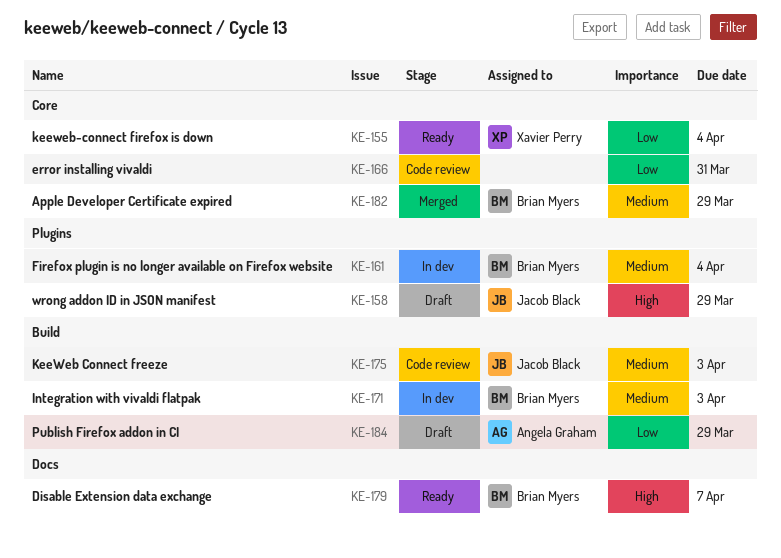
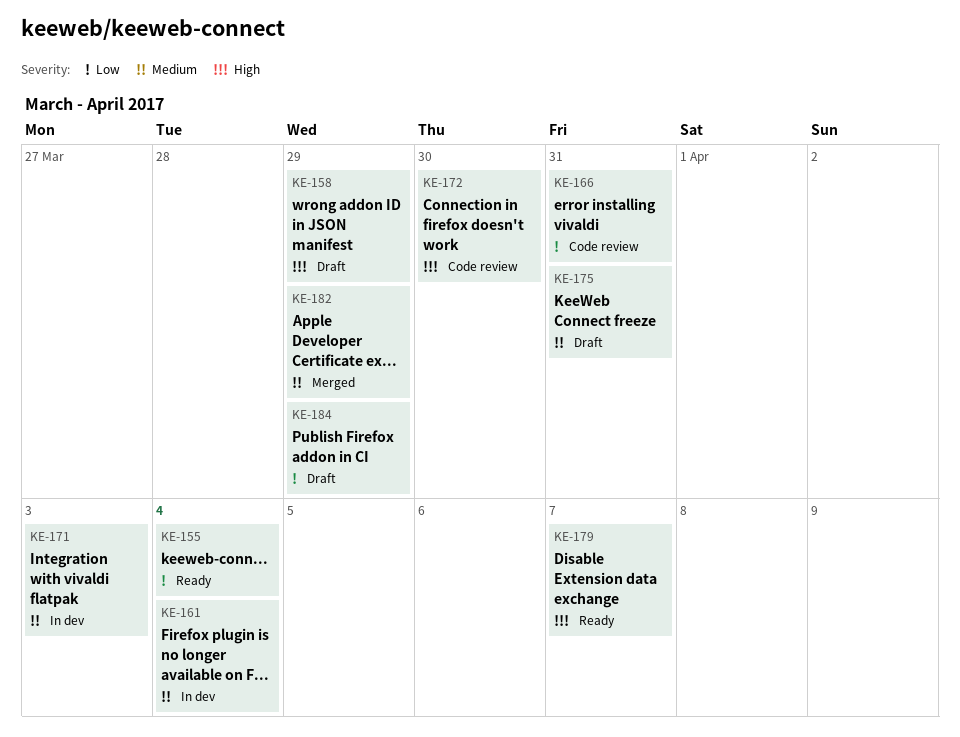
KE-172: none -> present
KE-175, status: Code review -> Draft
KE-175, due: Apr 3 -> Mar 31

